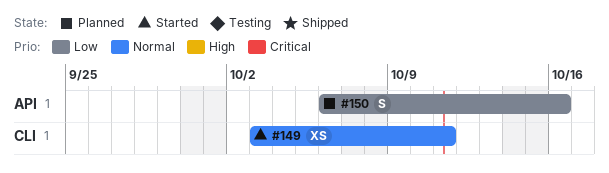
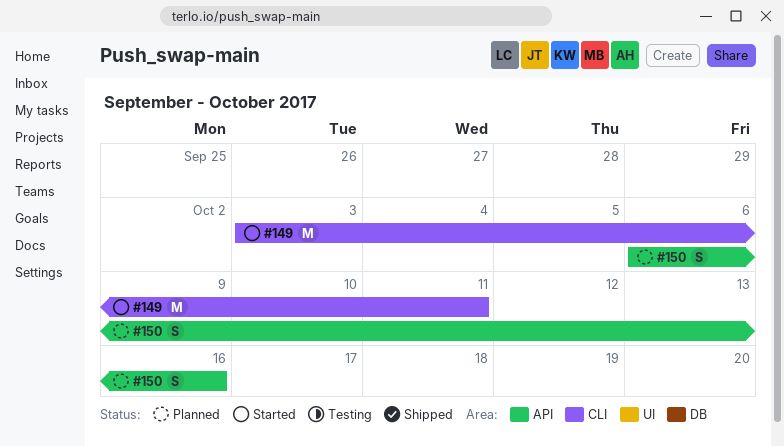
#149, estimate: XS -> M

